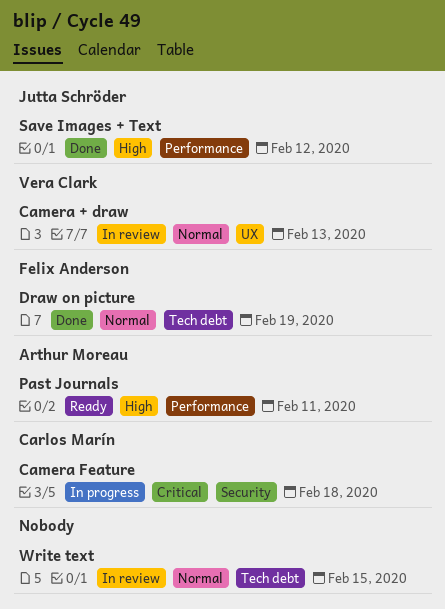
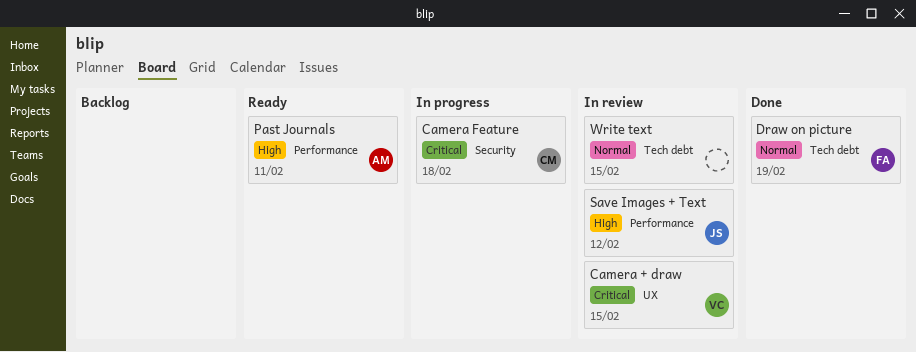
Camera + draw, priority: Normal -> Critical
Camera + draw, due: Feb 13 -> Feb 15
Save Images + Text, status: Done -> In review

